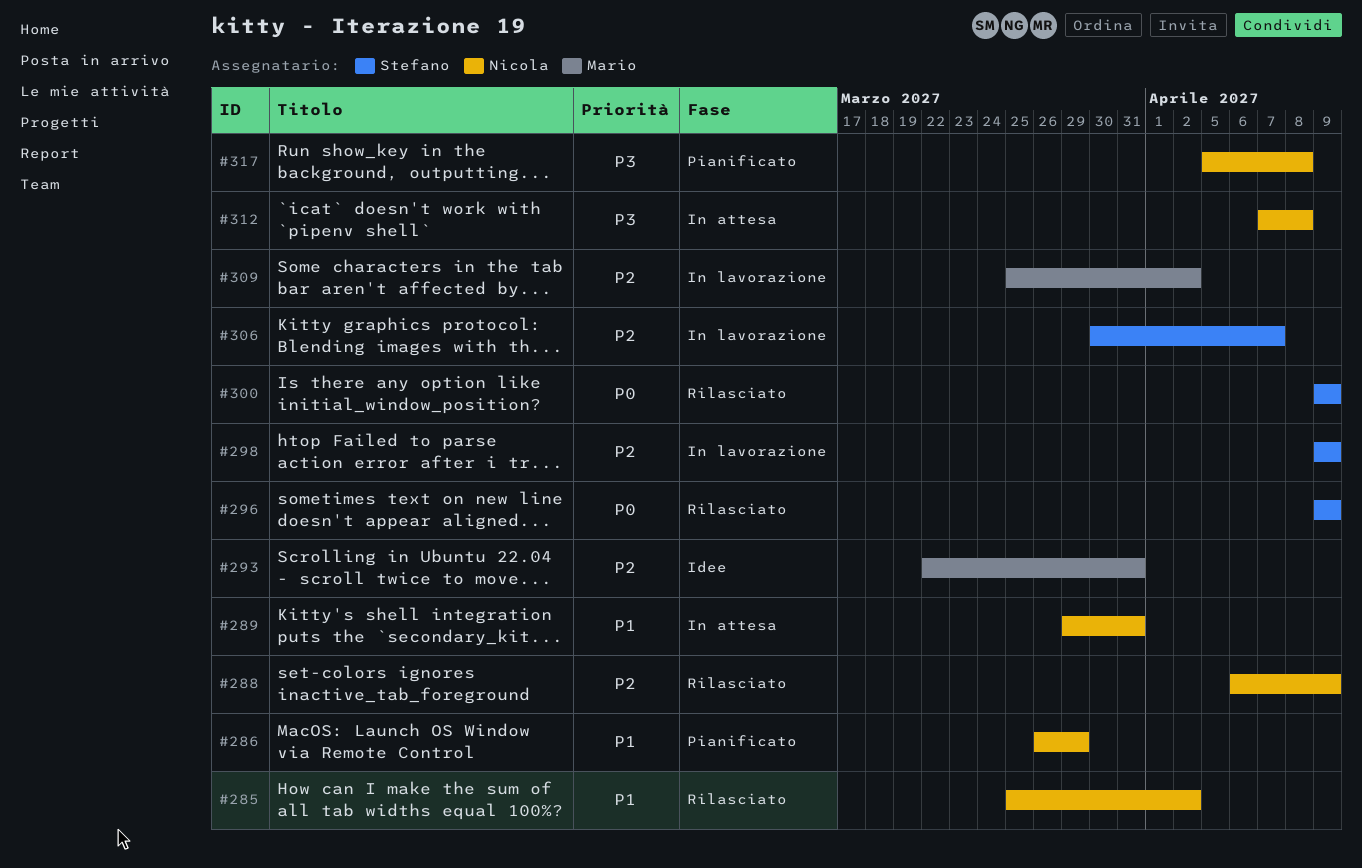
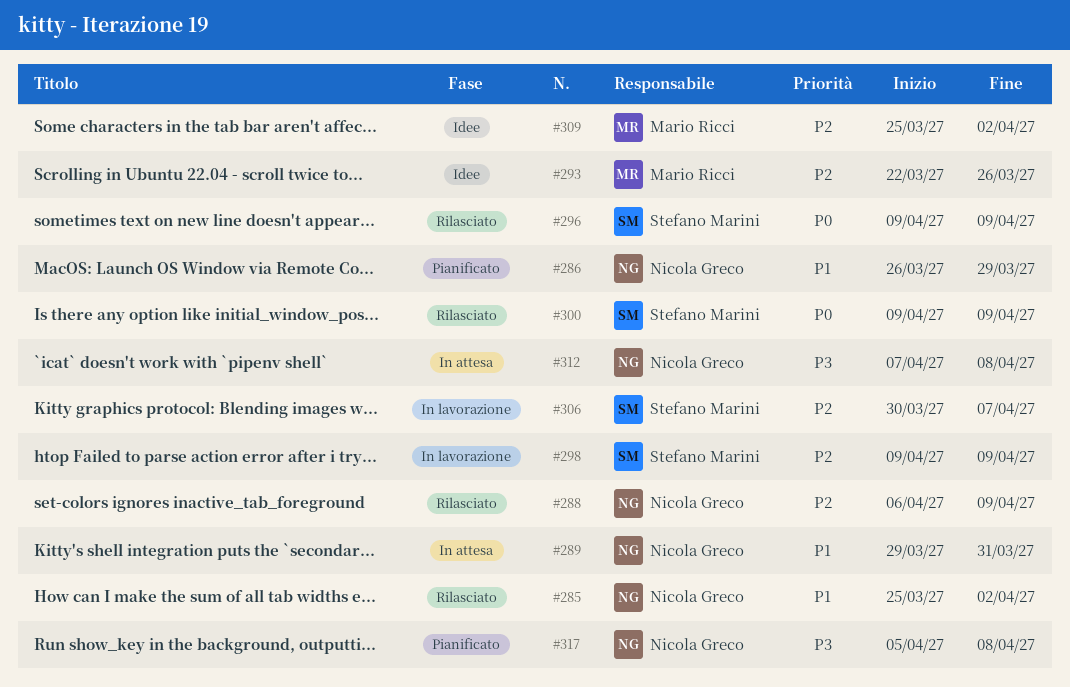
#293, due: Mar 31 -> Mar 26
#309, status: In lavorazione -> Idee

